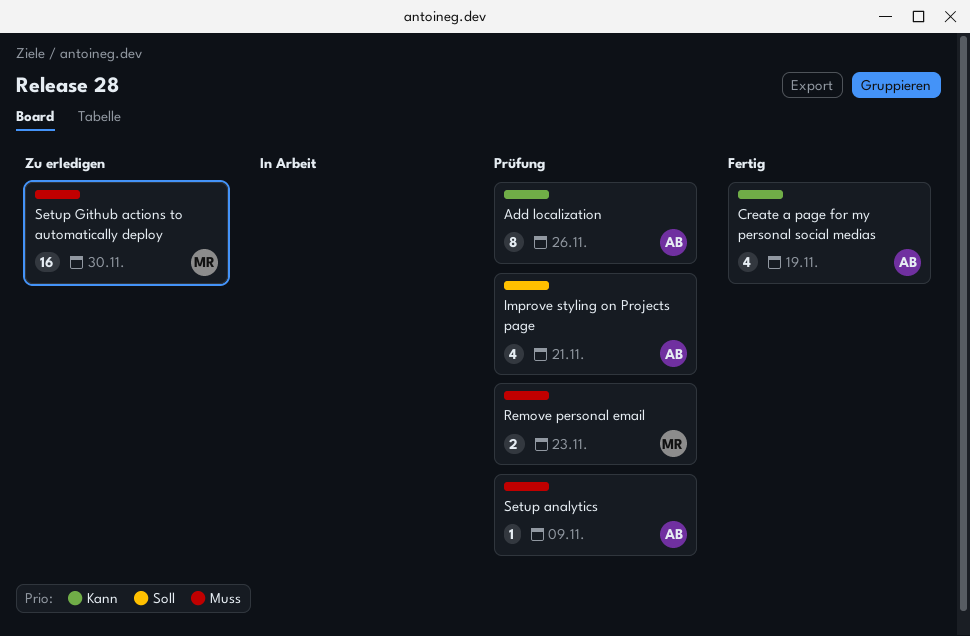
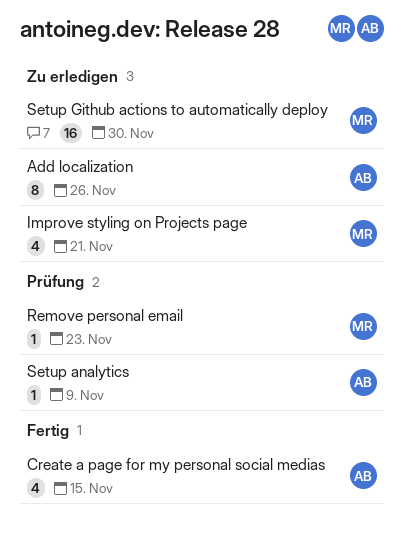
Add localization, status: Prüfung -> Zu erledigen
Create a page for my personal social medias, due: Nov 19 -> Nov 15
Improve styling on Projects page, status: Prüfung -> Zu erledigen
Improve styling on Projects page, owner: AB -> MR
Remove personal email, estimate: 2 -> 1

